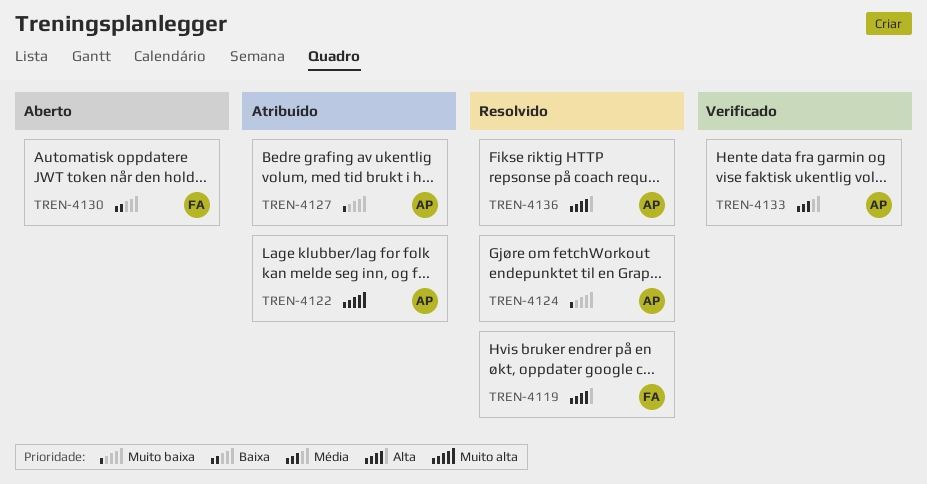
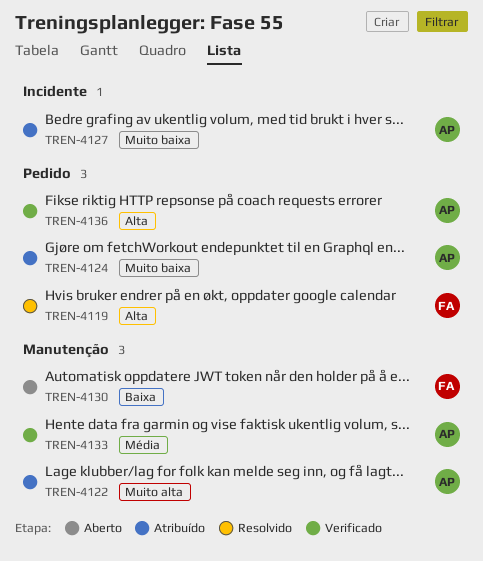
TREN-4124, status: Resolvido -> Atribuído
TREN-4136, status: Resolvido -> Verificado

